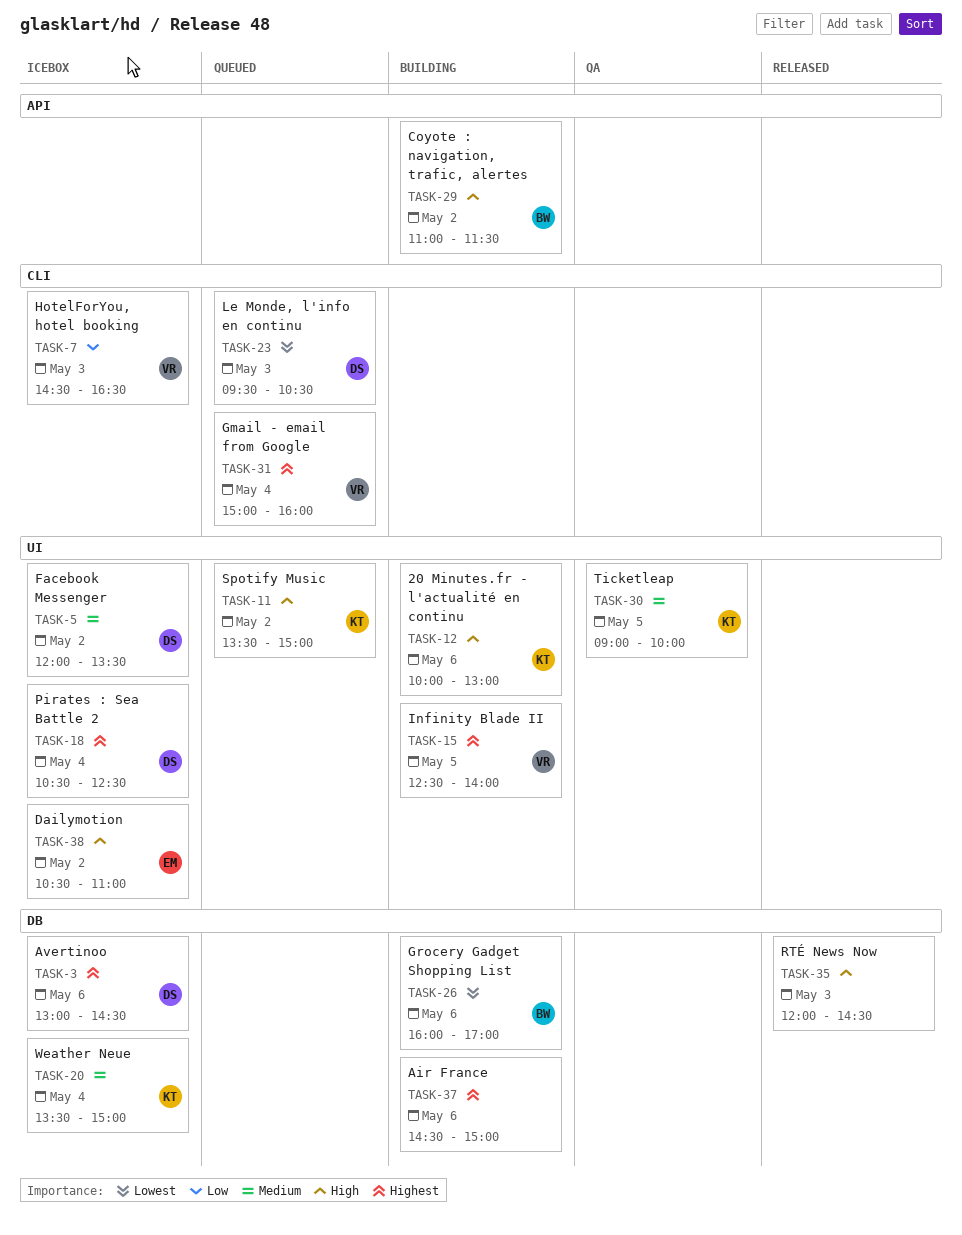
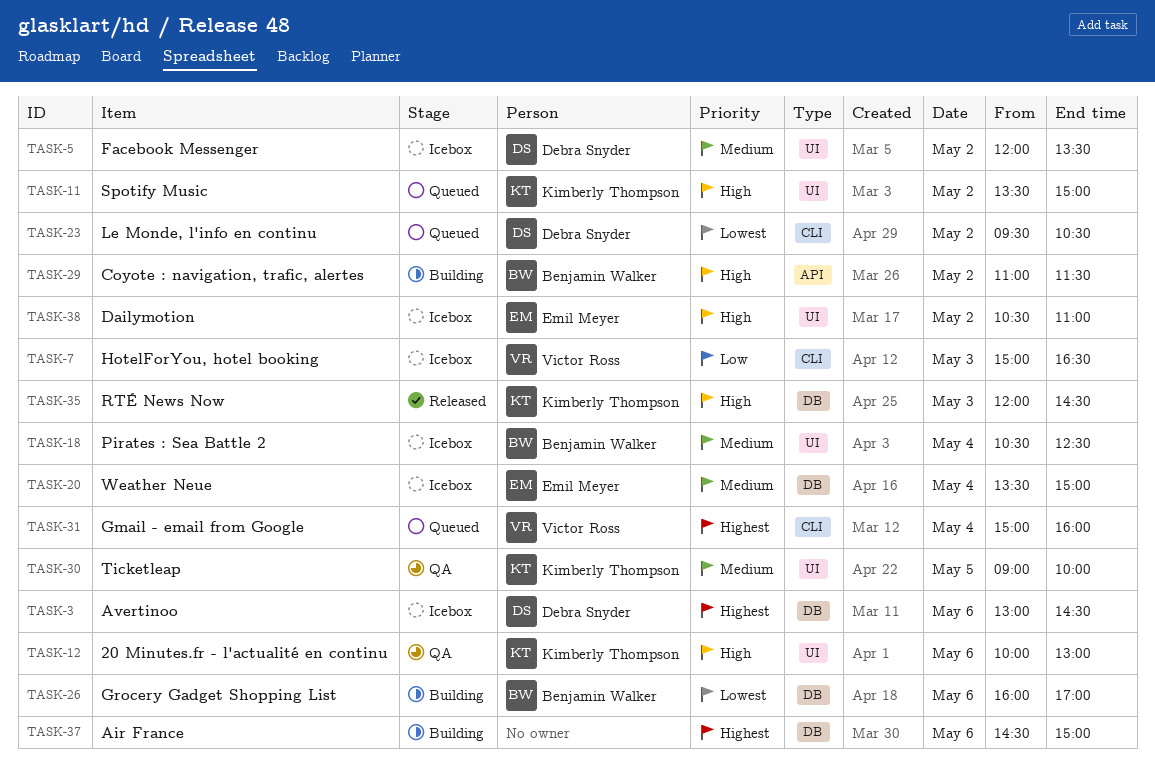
TASK-7, begins: 14:30 -> 15:00
TASK-12, status: Building -> QA
TASK-15: present -> none
TASK-18, owner: Debra Snyder -> Benjamin Walker
TASK-18, priority: Highest -> Medium
TASK-20, owner: Kimberly Thompson -> Emil Meyer
TASK-23, day: May 3 -> May 2
TASK-35, owner: none -> Kimberly Thompson

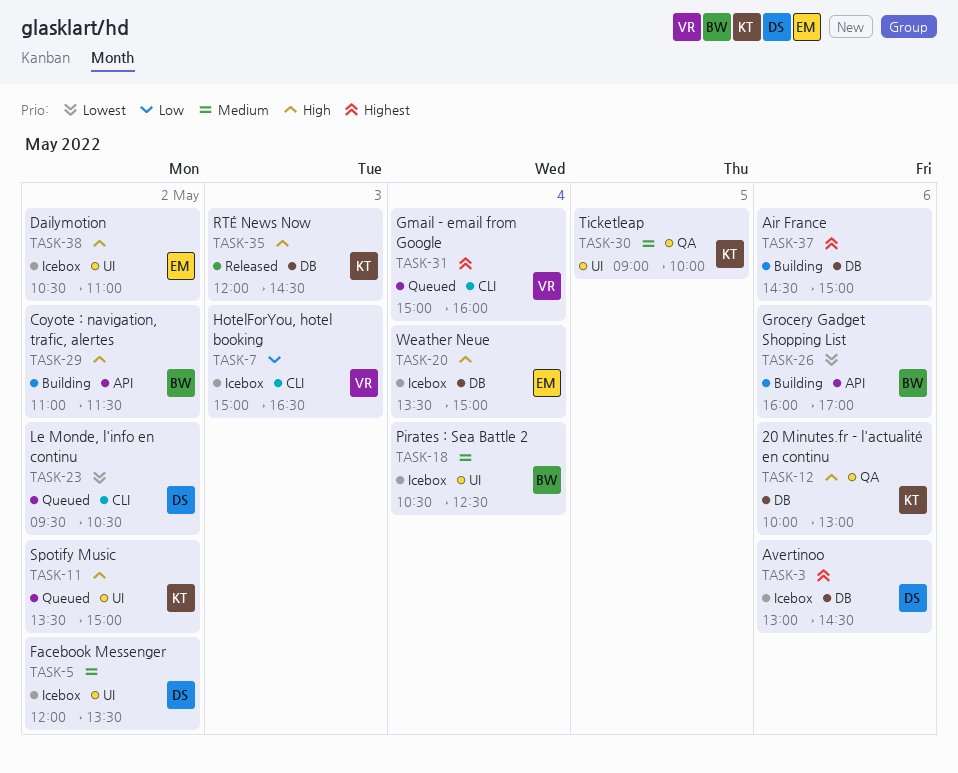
TASK-12, label: UI -> DB
TASK-20, priority: Medium -> High
TASK-26, label: DB -> API

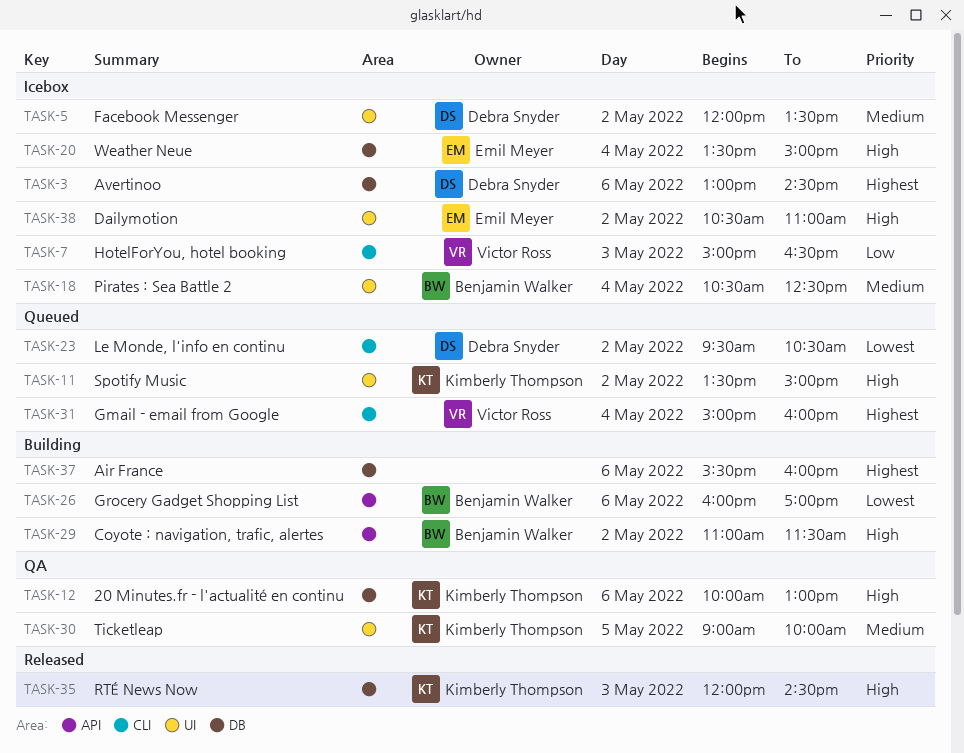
TASK-37, begins: 14:30 -> 15:30
TASK-37, ends: 15:00 -> 16:00

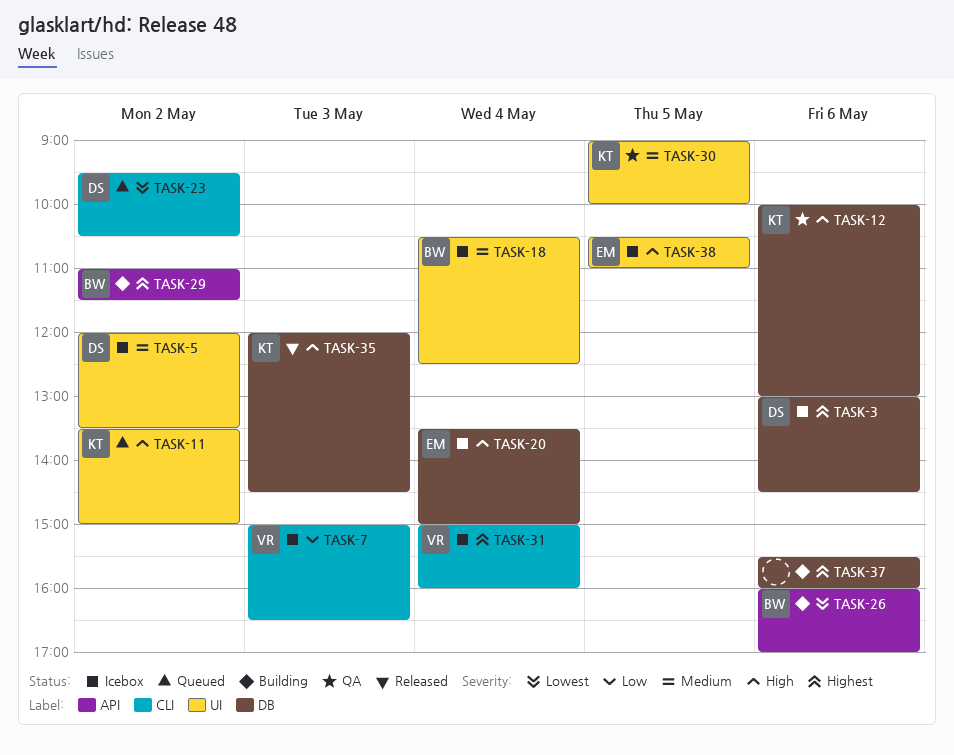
TASK-29, priority: High -> Highest
TASK-31, status: Queued -> Icebox
TASK-38, day: May 2 -> May 5

